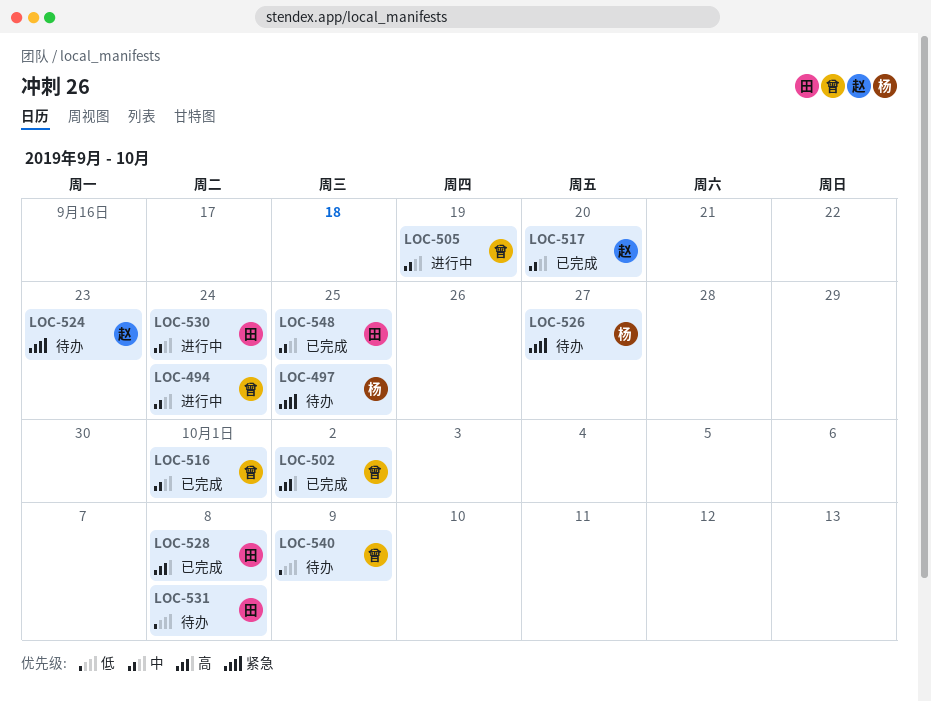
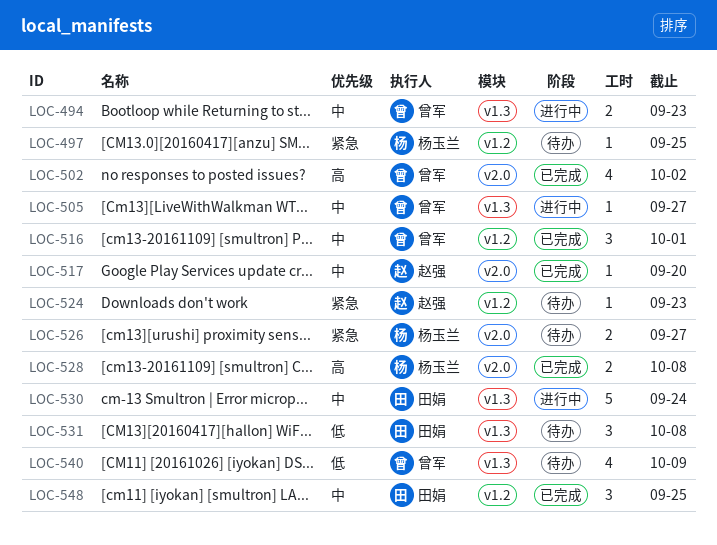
LOC-494, due: Sep 24 -> Sep 23
LOC-505, due: Sep 19 -> Sep 27
LOC-528, owner: 田娟 -> 杨玉兰

